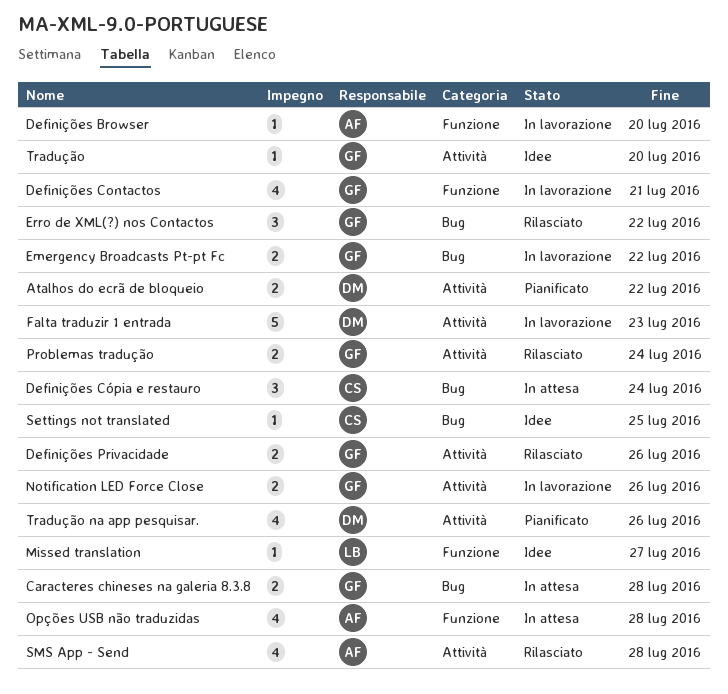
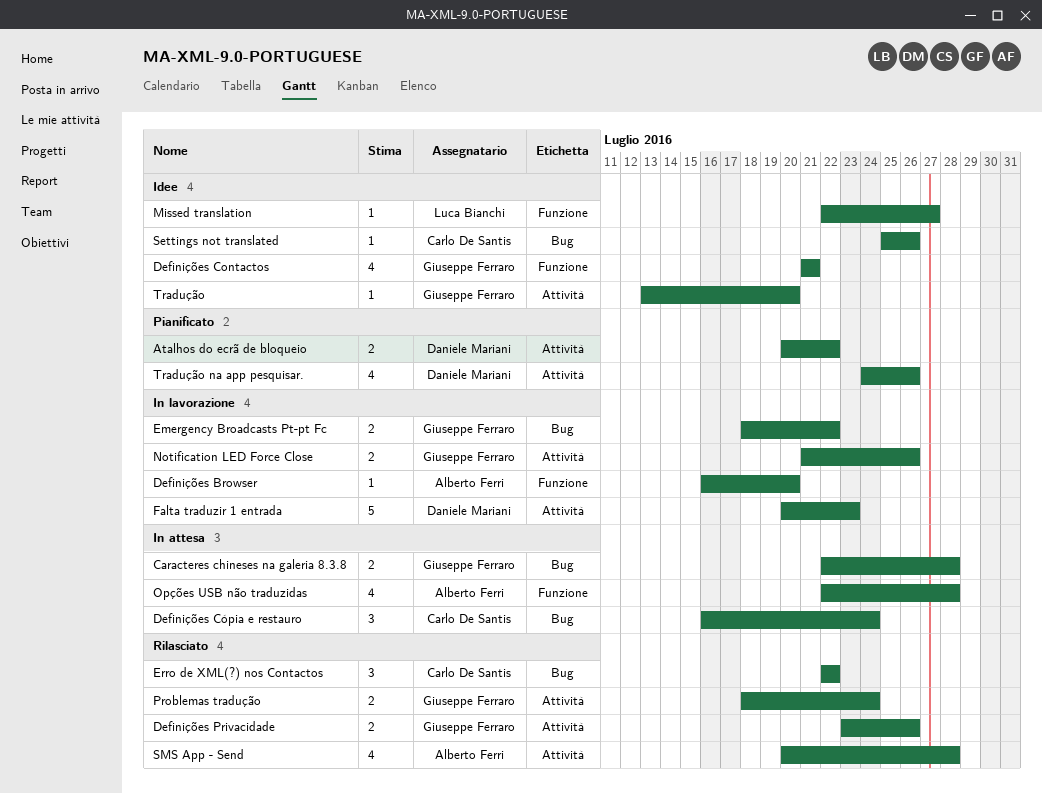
Definições Contactos, status: In lavorazione -> Idee
Erro de XML(?) nos Contactos, owner: Giuseppe Ferraro -> Carlo De Santis
Settings not translated, due: Jul 25 -> Jul 26

